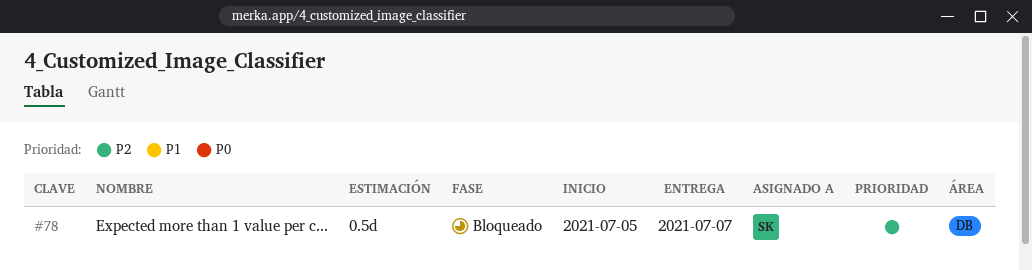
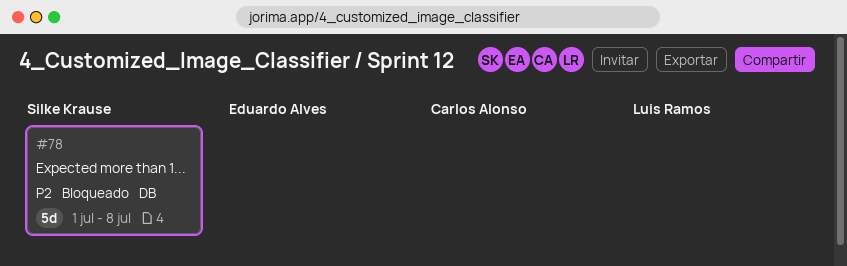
#78, estimate: 0.5d -> 5d
#78, start: Jul 5 -> Jul 1
#78, due: Jul 7 -> Jul 8

